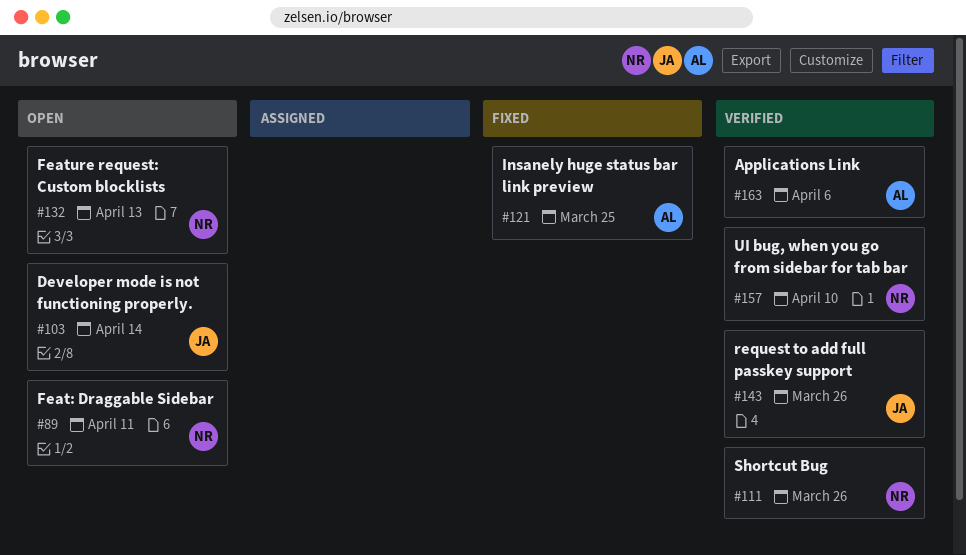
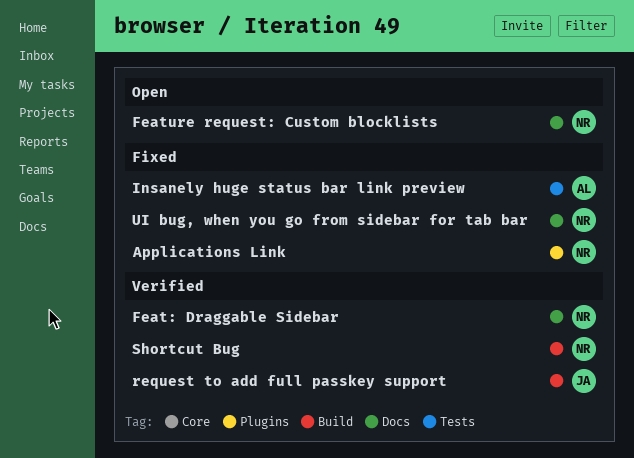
Applications Link, status: Verified -> Fixed
Applications Link, owner: AL -> NR
Developer mode is not functioning properly.: present -> none
Feat: Draggable Sidebar, status: Open -> Verified
UI bug, when you go from sidebar for tab bar, status: Verified -> Fixed

